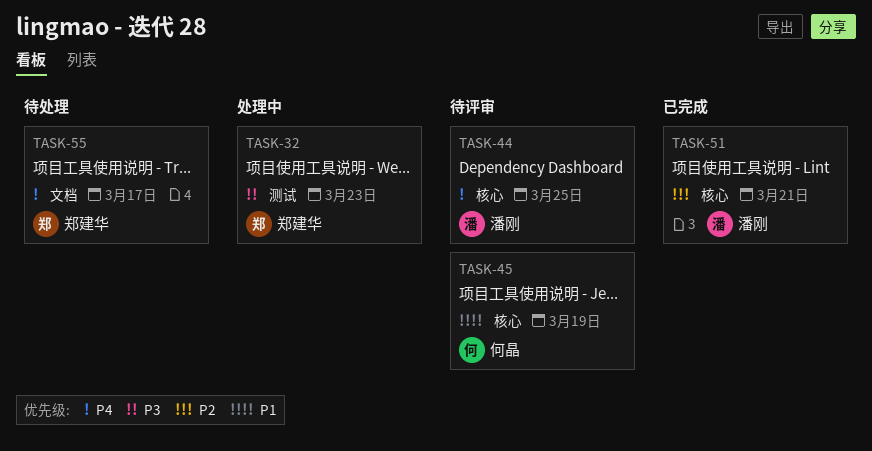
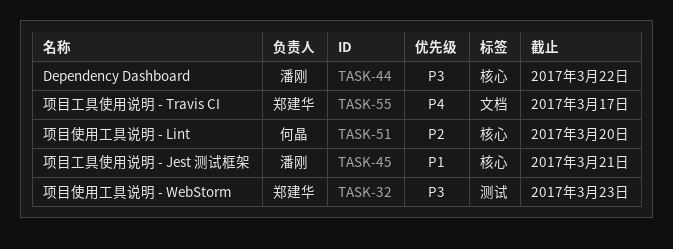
TASK-44, priority: P4 -> P3
TASK-44, due: Mar 25 -> Mar 22
TASK-45, owner: 何晶 -> 潘刚
TASK-45, due: Mar 19 -> Mar 21
TASK-51, owner: 潘刚 -> 何晶
TASK-51, due: Mar 21 -> Mar 20

